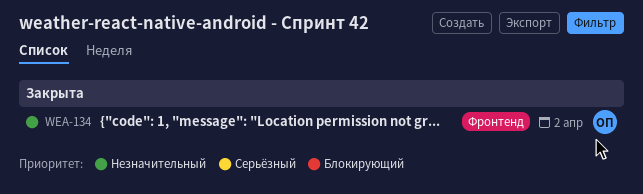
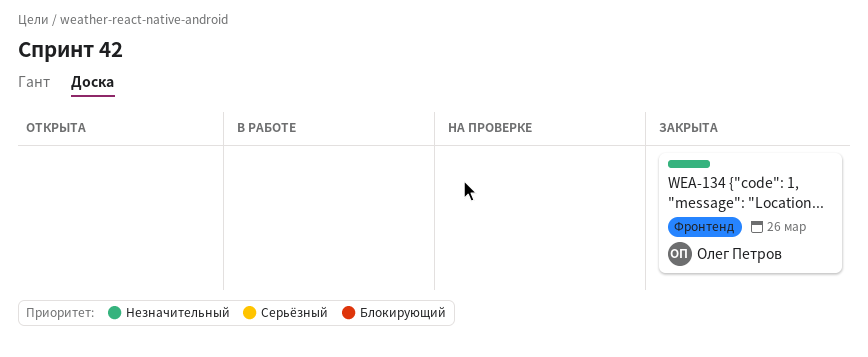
WEA-134, due: Apr 2 -> Mar 26

